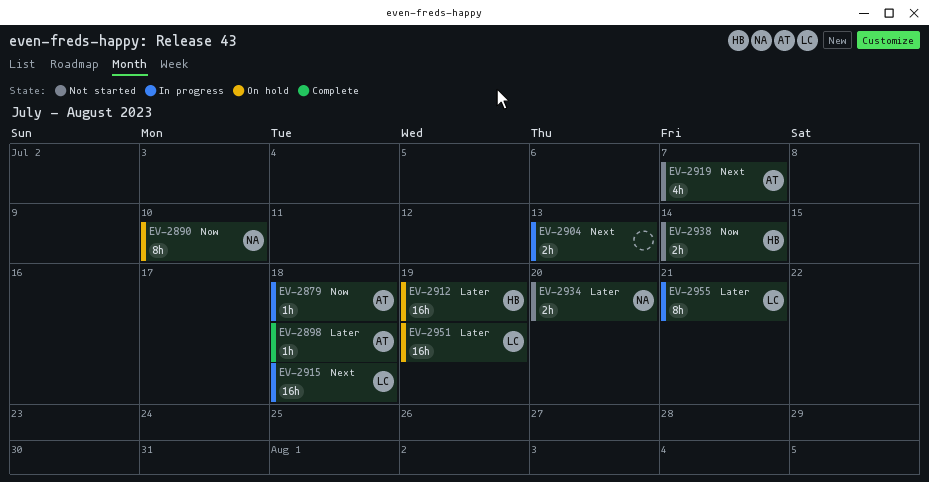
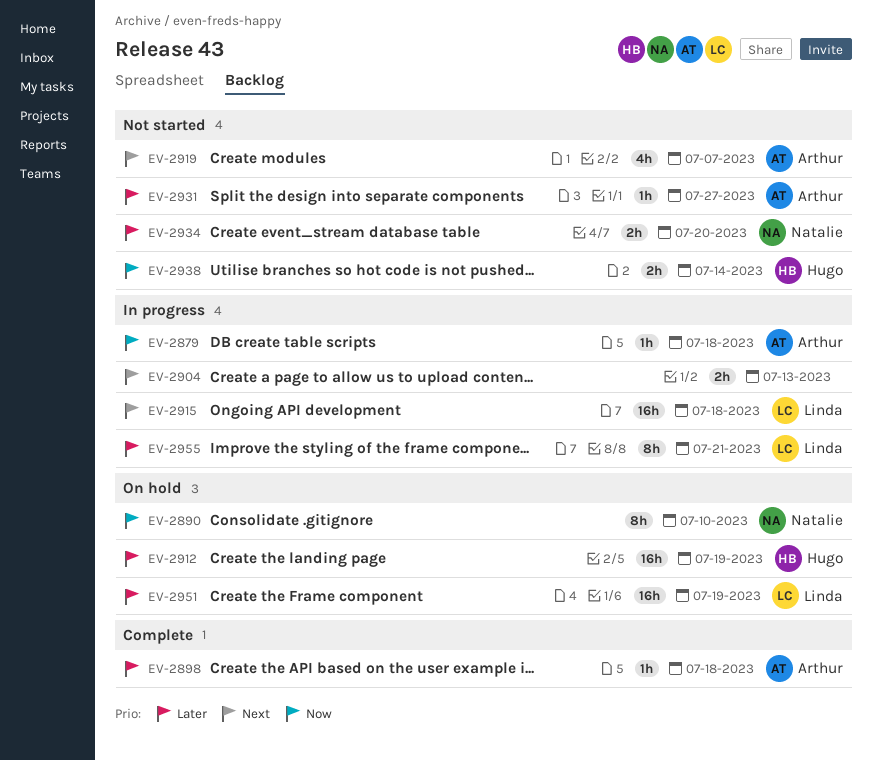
EV-2931: none -> present

